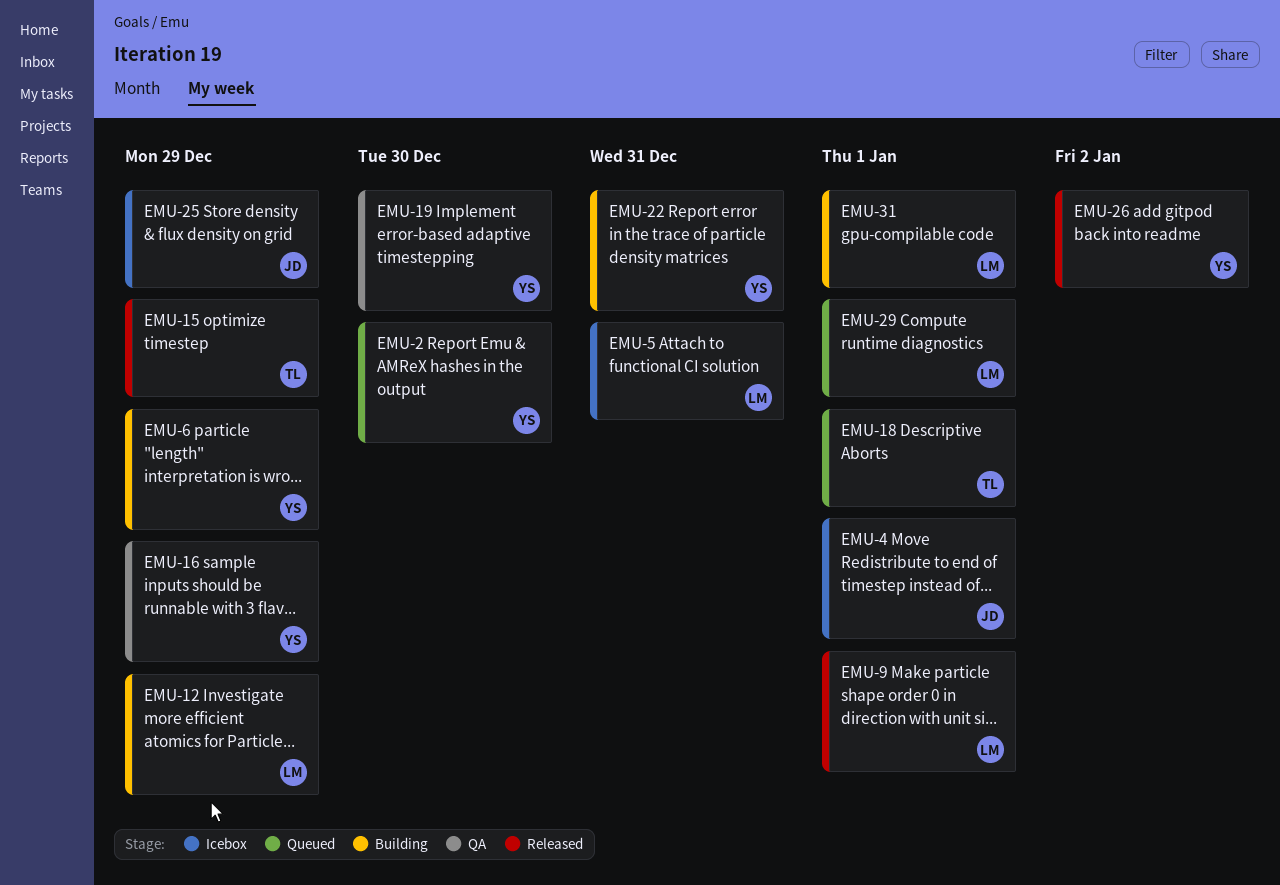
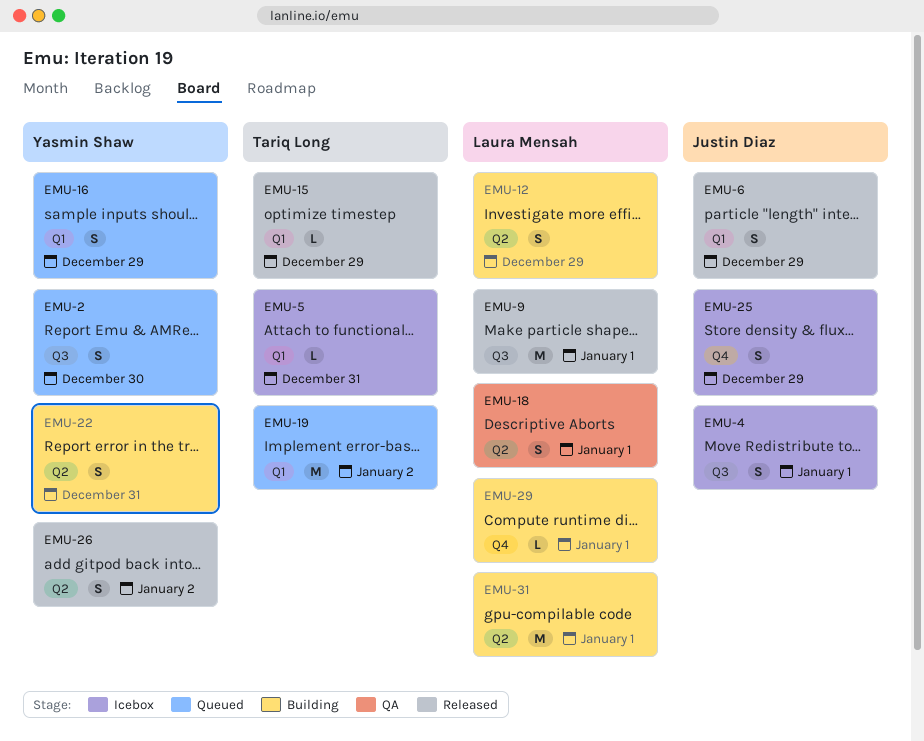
EMU-5, owner: Laura Mensah -> Tariq Long
EMU-6, status: Building -> Released
EMU-6, owner: Yasmin Shaw -> Justin Diaz
EMU-16, status: QA -> Queued
EMU-18, status: Queued -> QA
EMU-18, owner: Tariq Long -> Laura Mensah
EMU-19, status: QA -> Queued
EMU-19, owner: Yasmin Shaw -> Tariq Long
EMU-19, due: Dec 30 -> Jan 2
EMU-29, status: Queued -> Building

